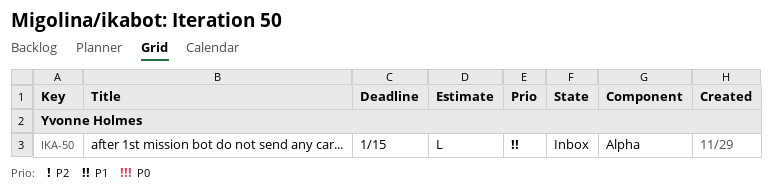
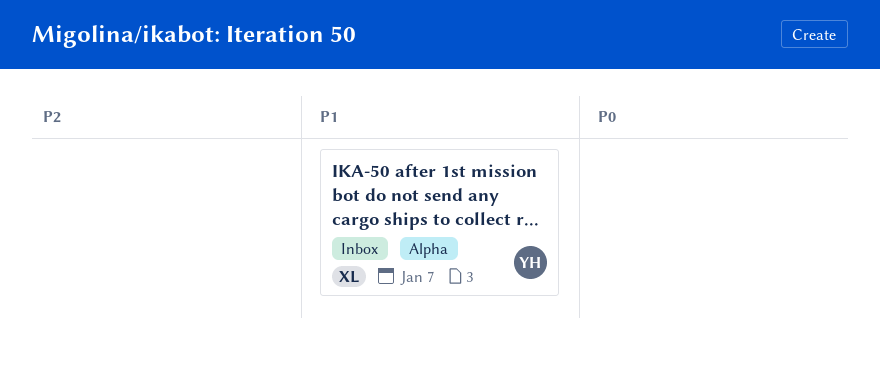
IKA-50, estimate: L -> XL
IKA-50, due: Jan 15 -> Jan 7

